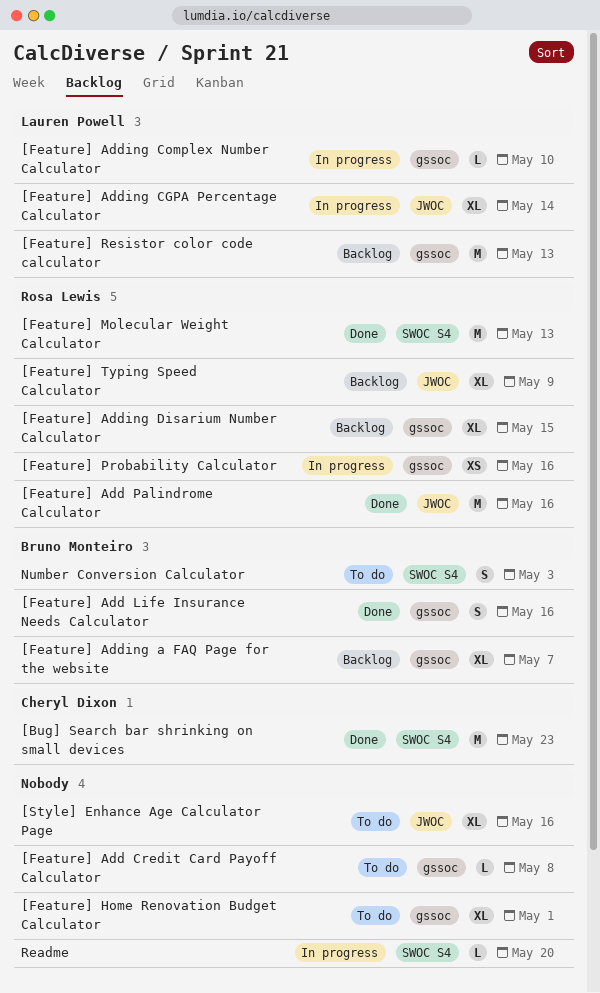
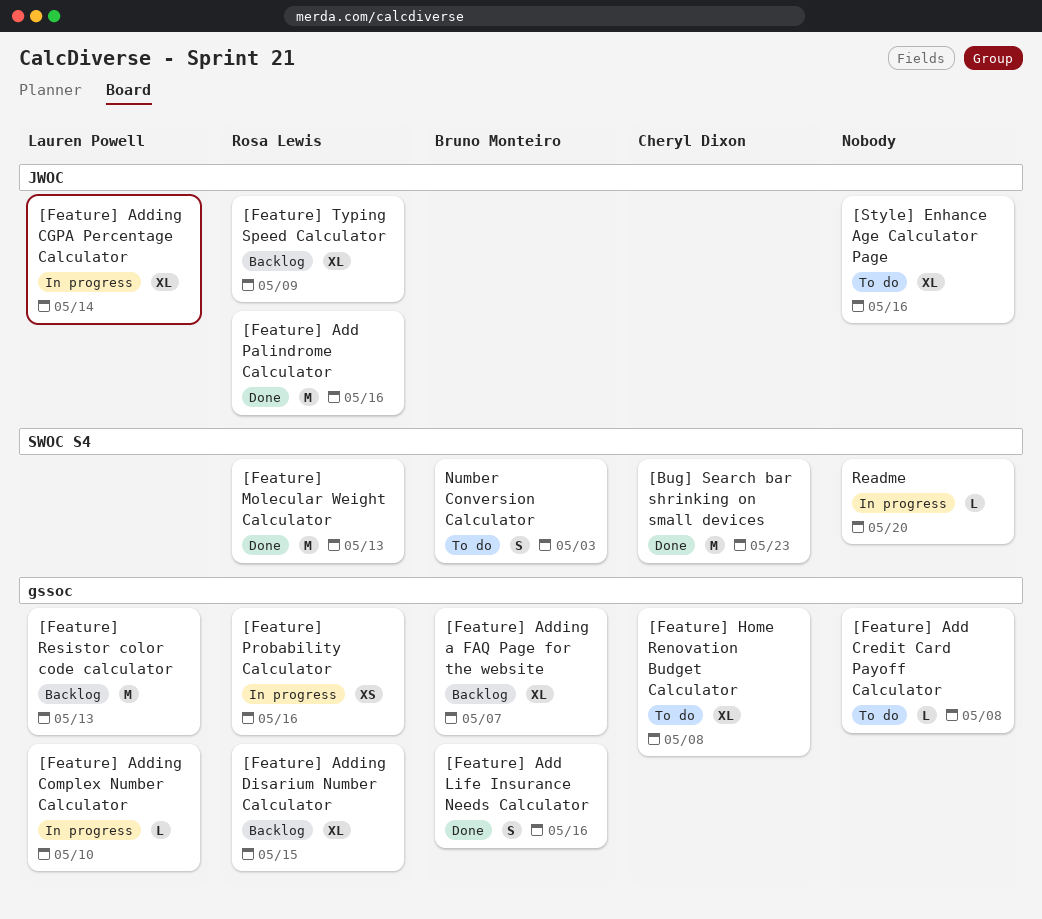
[Feature] Home Renovation Budget Calculator, owner: none -> Cheryl Dixon
[Feature] Home Renovation Budget Calculator, due: May 1 -> May 8

